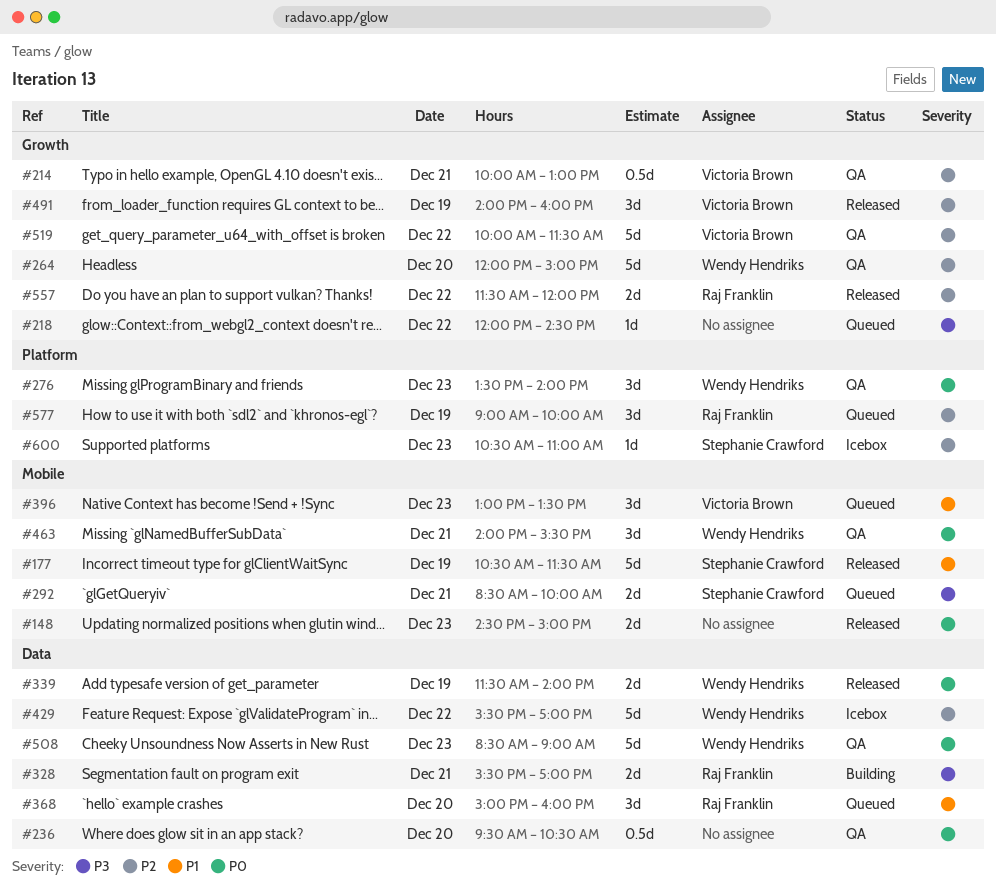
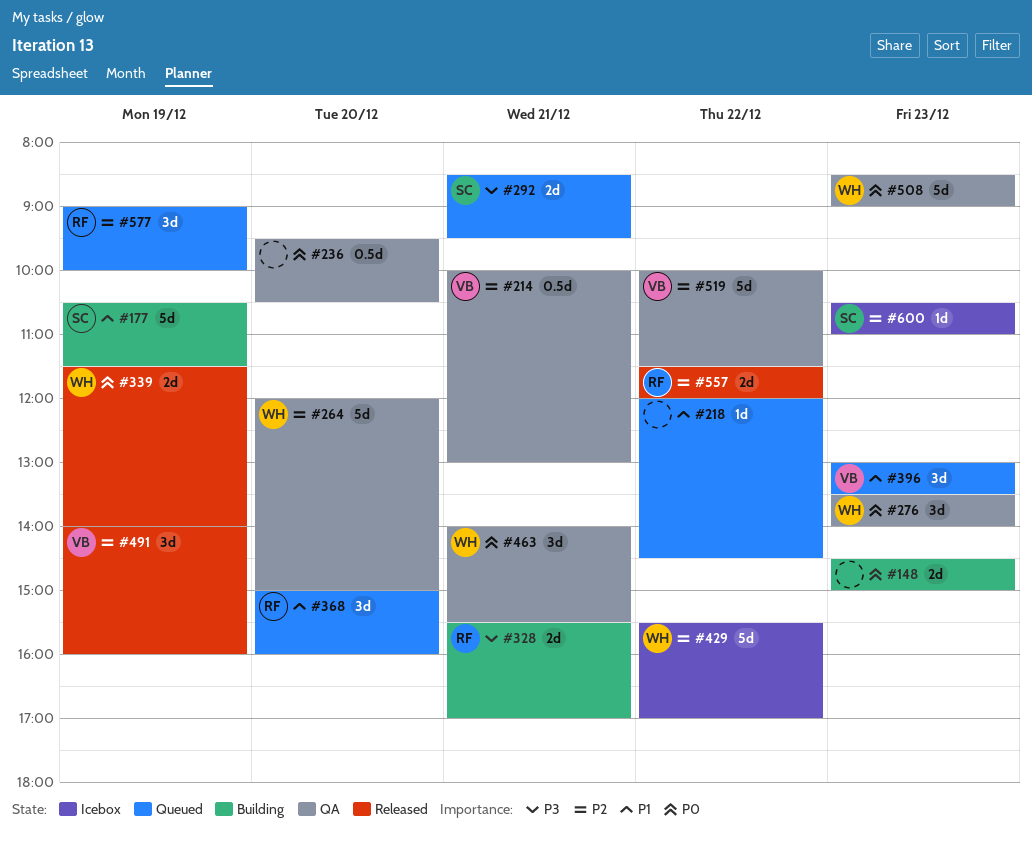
#148, status: Released -> Building
#177, status: Released -> Building
#218, priority: P3 -> P1
#292, ends: 10:00 -> 09:30

